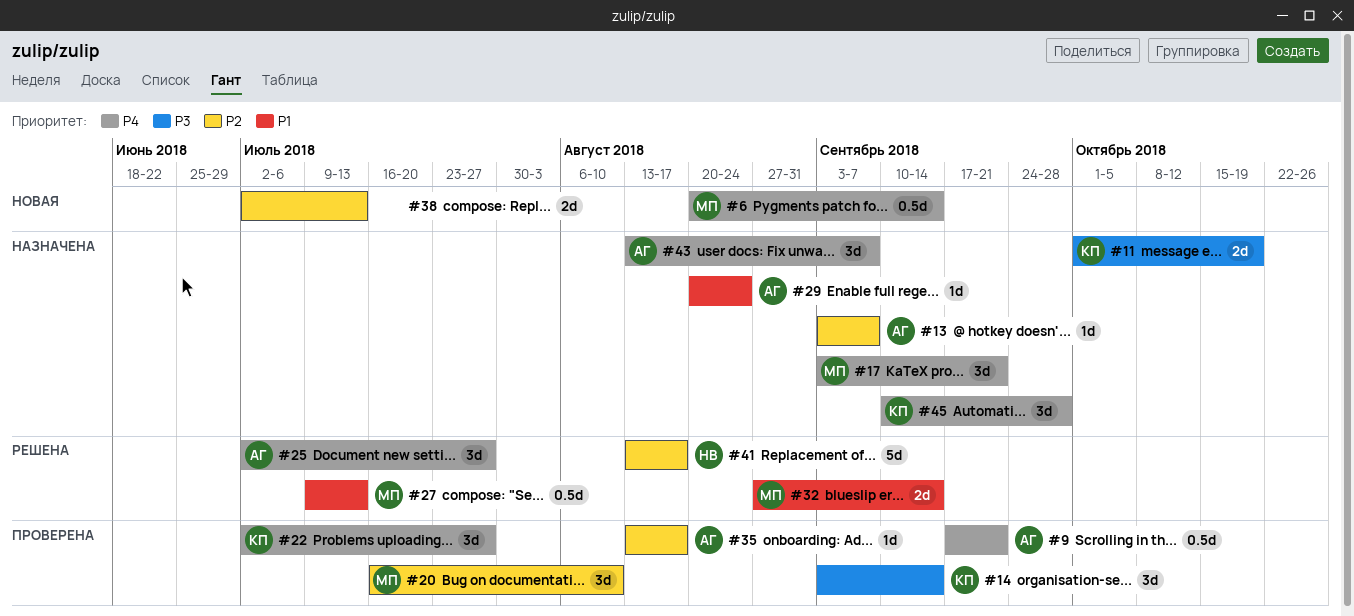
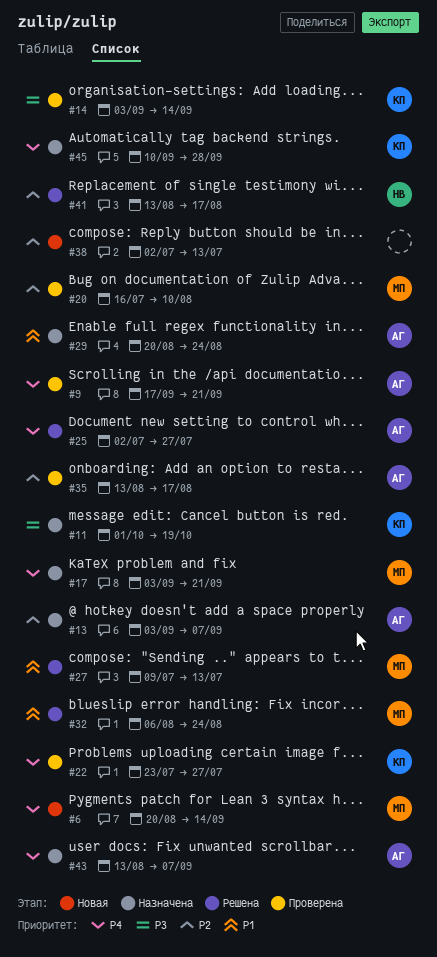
#22, start: Jul 2 -> Jul 23
#32, start: Aug 27 -> Aug 6
#32, due: Sep 14 -> Aug 24

